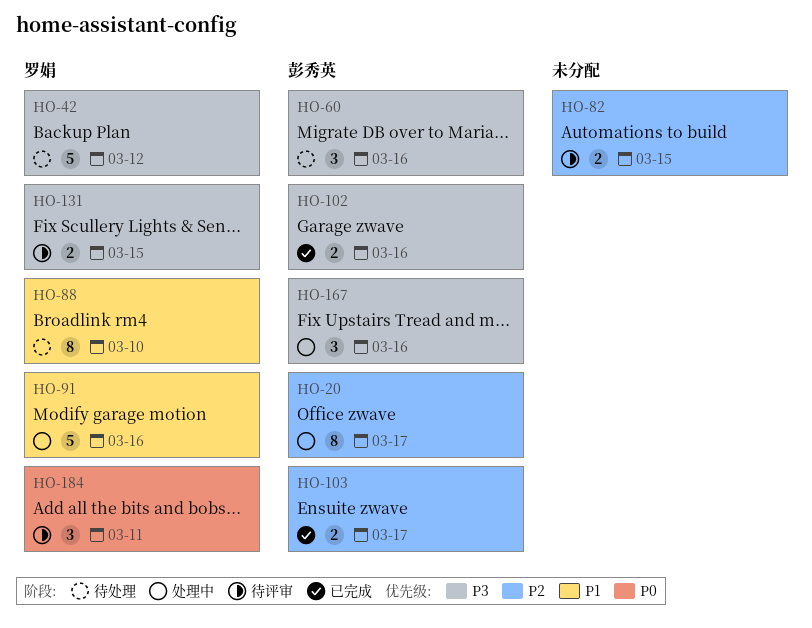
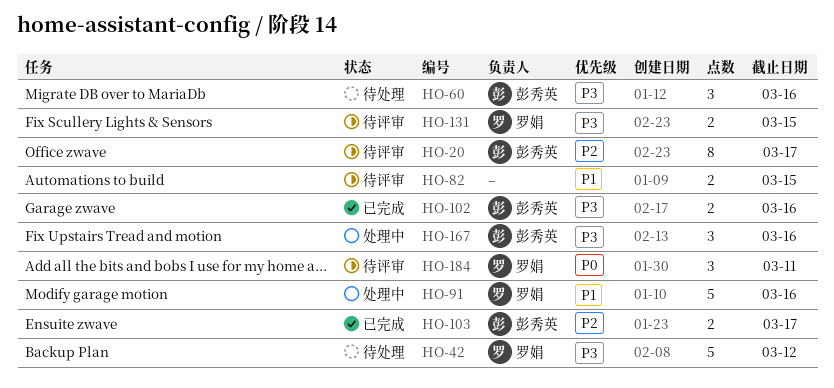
HO-20, status: 处理中 -> 待评审
HO-82, priority: P2 -> P1
HO-88: present -> none

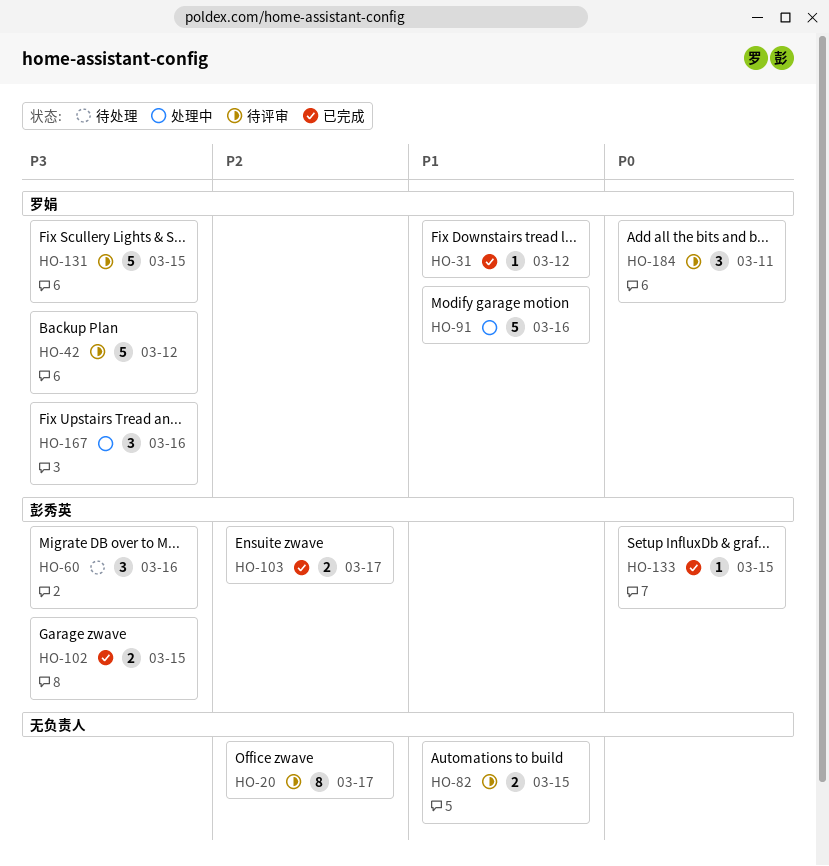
HO-20, owner: 彭秀英 -> none
HO-31: none -> present
HO-42, status: 待处理 -> 待评审
HO-102, due: Mar 16 -> Mar 15
HO-131, estimate: 2 -> 5
HO-133: none -> present
HO-167, owner: 彭秀英 -> 罗娟

